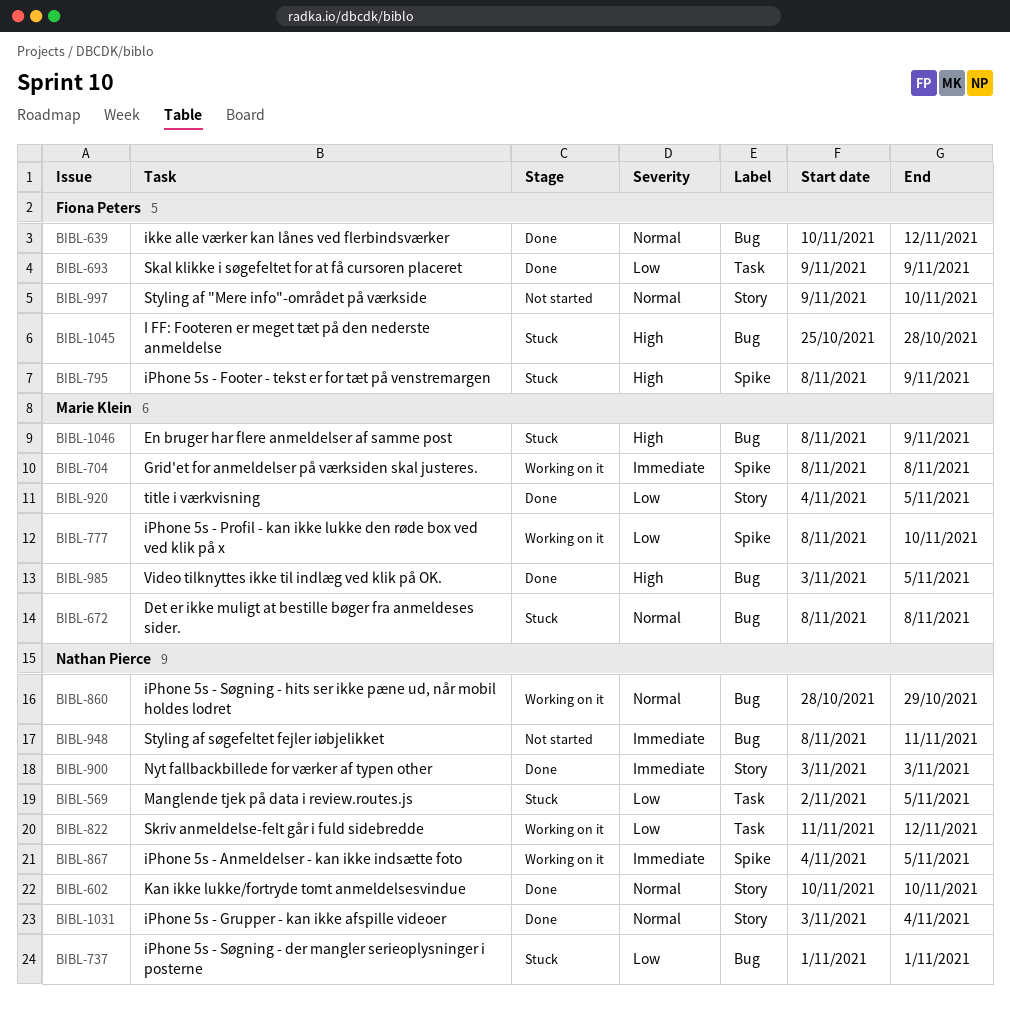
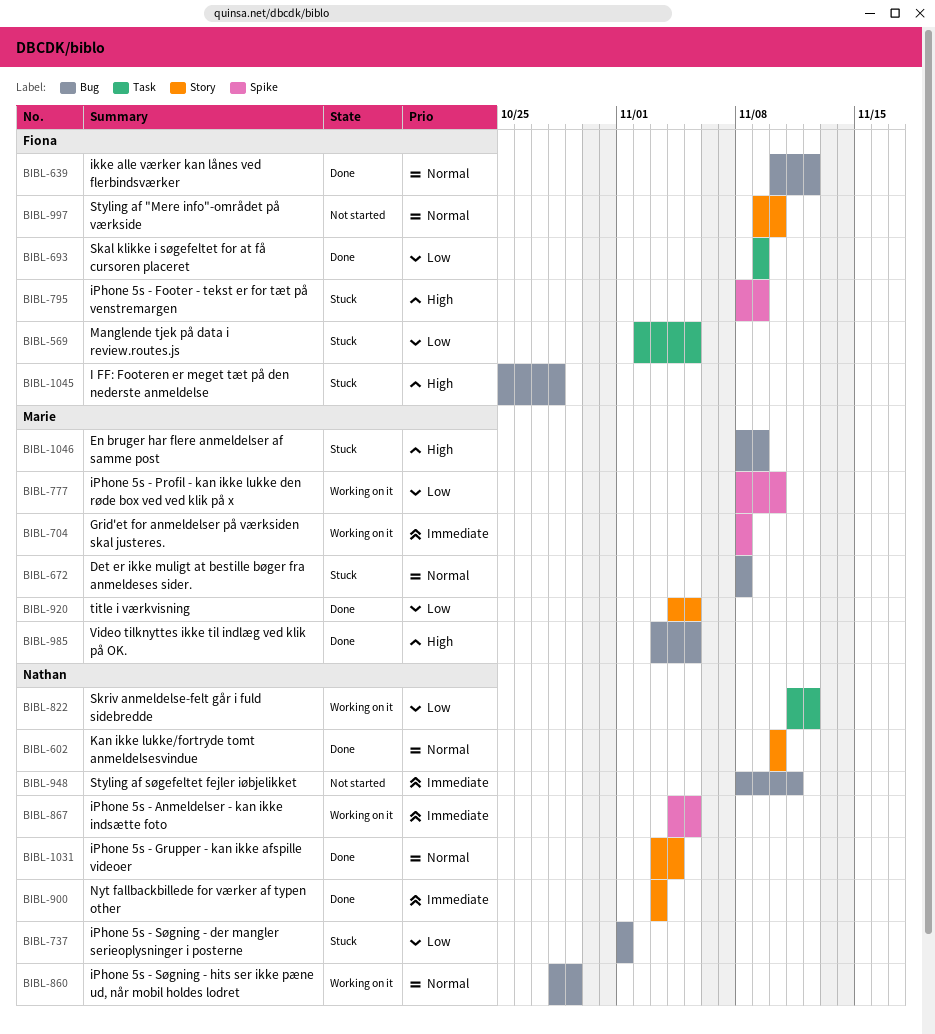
BIBL-569, owner: Nathan Pierce -> Fiona Peters

